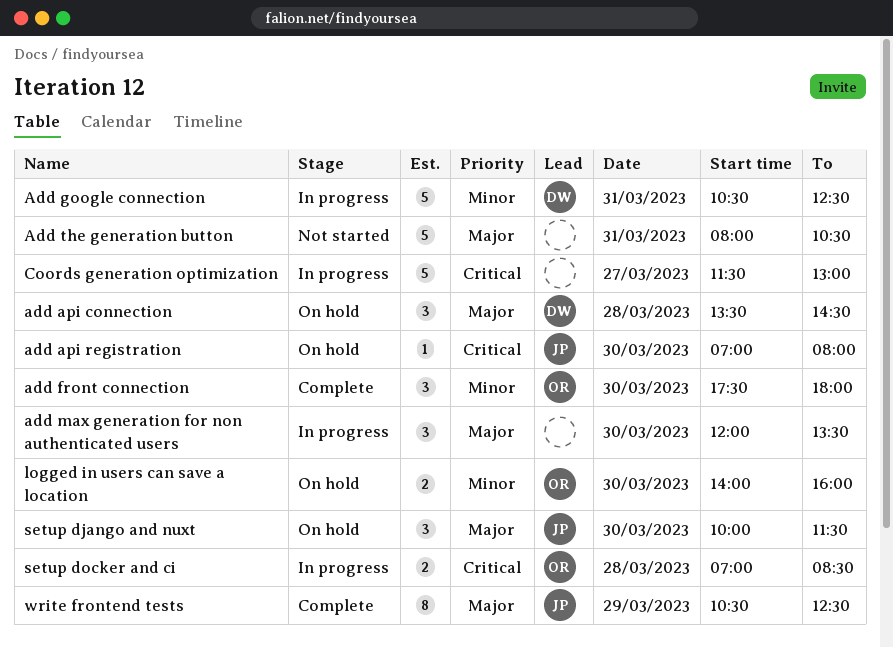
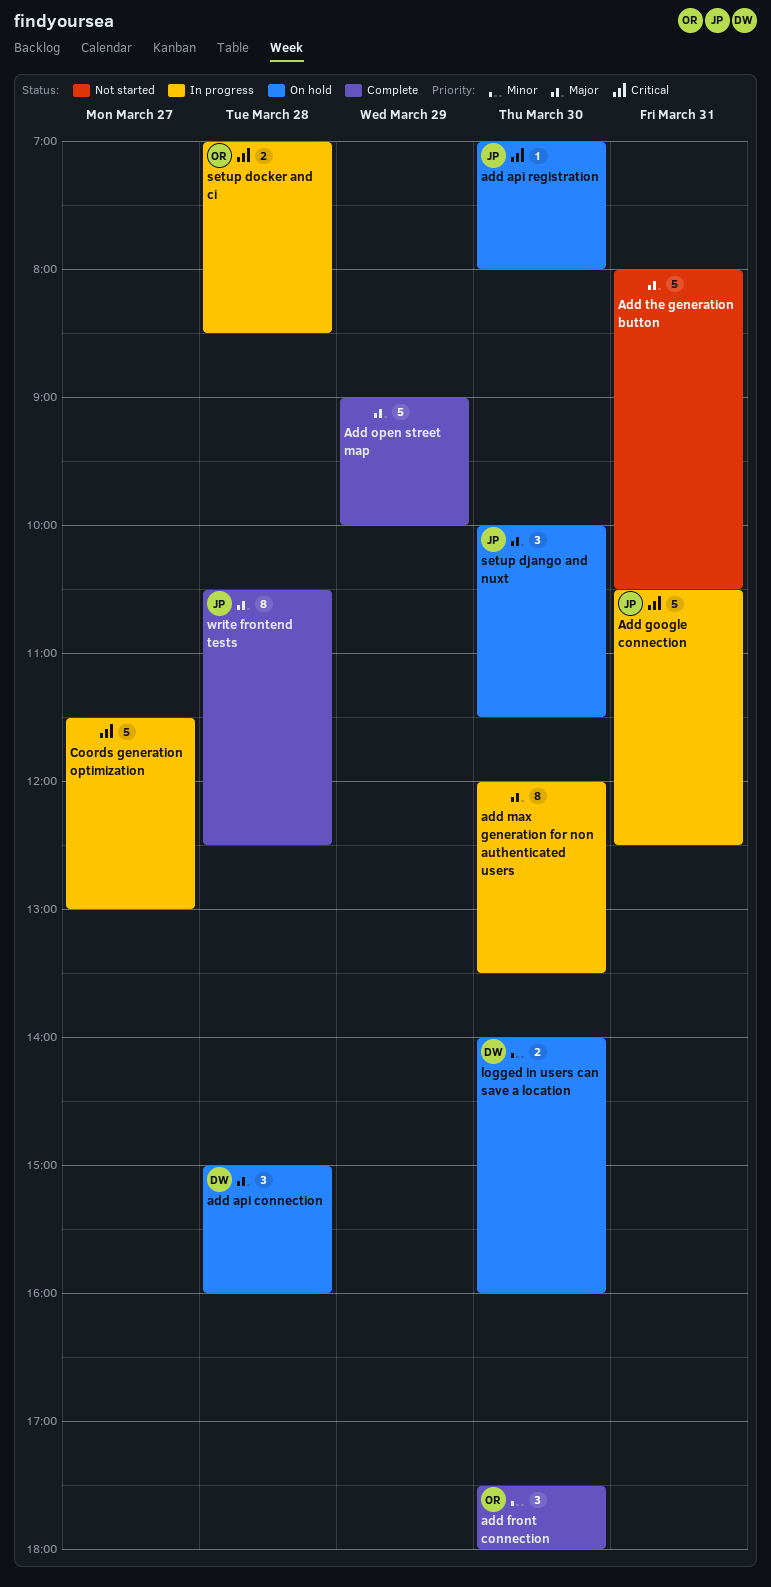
add api connection, begins: 13:30 -> 15:00
add api connection, ends: 14:30 -> 16:00
Add google connection, owner: DW -> JP
Add google connection, priority: Minor -> Critical
add max generation for non authenticated users, estimate: 3 -> 8
Add open street map: none -> present
logged in users can save a location, owner: OR -> DW
write frontend tests, day: Mar 29 -> Mar 28

